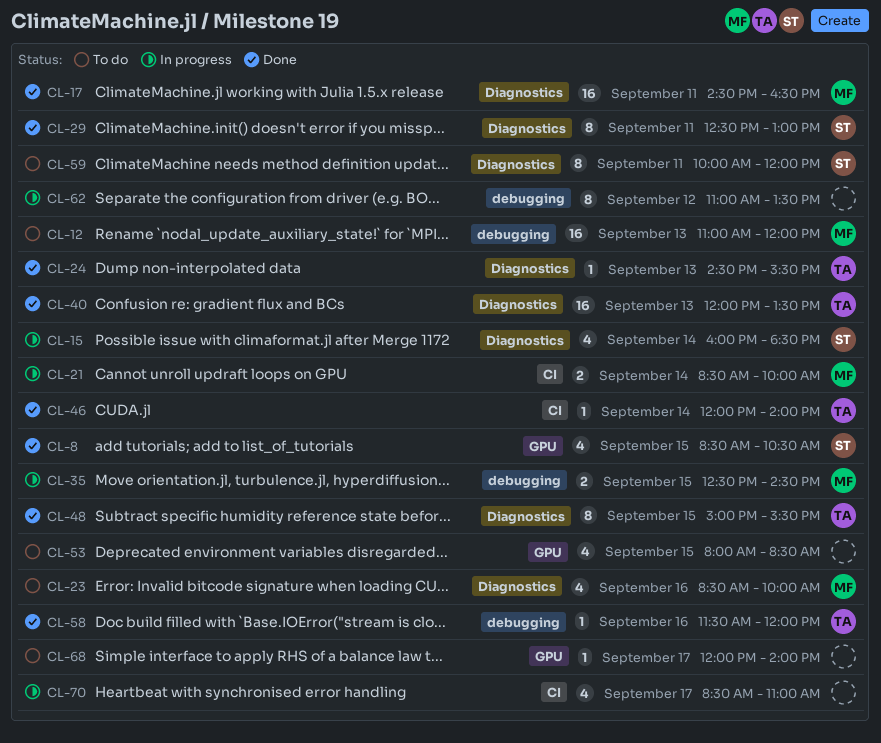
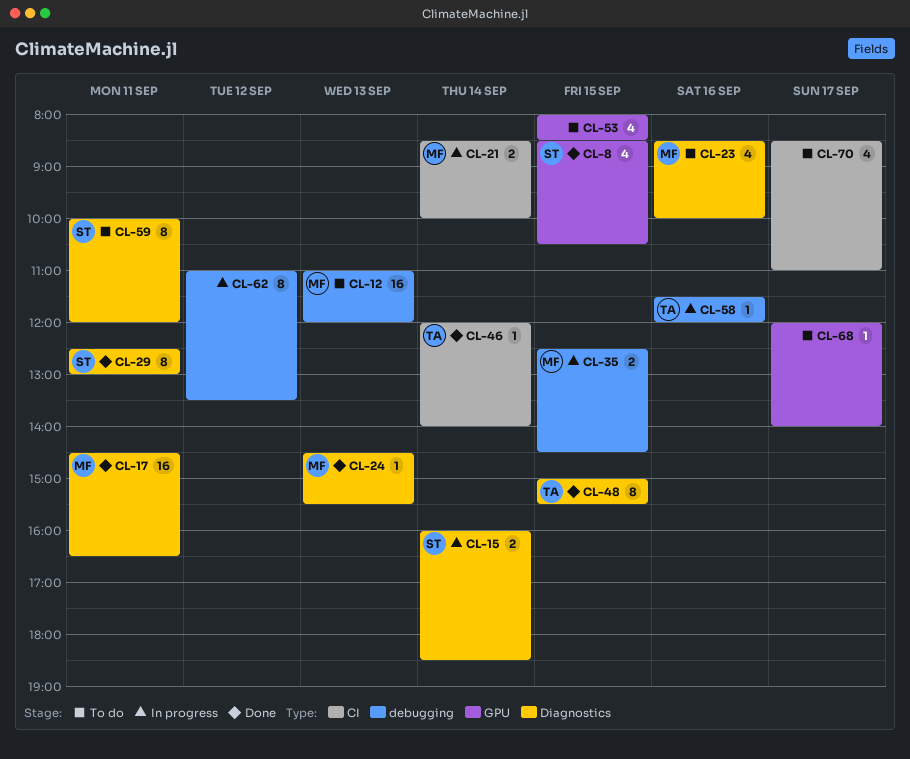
CL-15, estimate: 4 -> 2
CL-24, owner: TA -> MF
CL-40: present -> none
CL-58, status: Done -> In progress
CL-70, status: In progress -> To do

